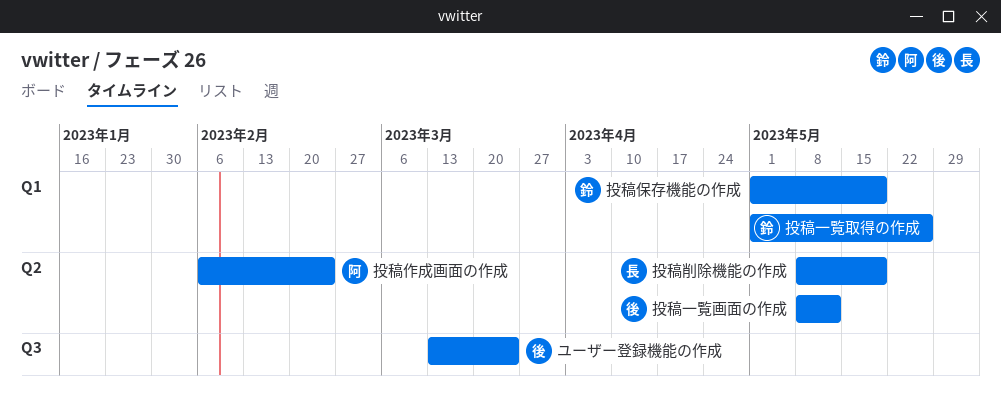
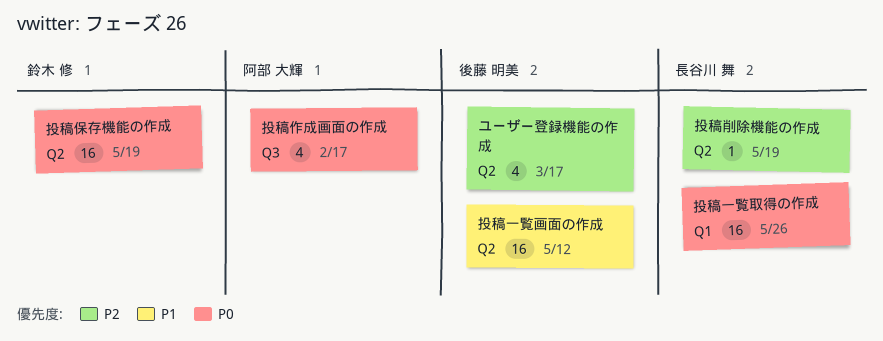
ユーザー登録機能の作成, label: Q3 -> Q2
ユーザー登録機能の作成, due: Mar 24 -> Mar 17
投稿一覧取得の作成, owner: 鈴木 修 -> 長谷川 舞
投稿作成画面の作成, label: Q2 -> Q3
投稿作成画面の作成, due: Feb 24 -> Feb 17
投稿保存機能の作成, label: Q1 -> Q2

